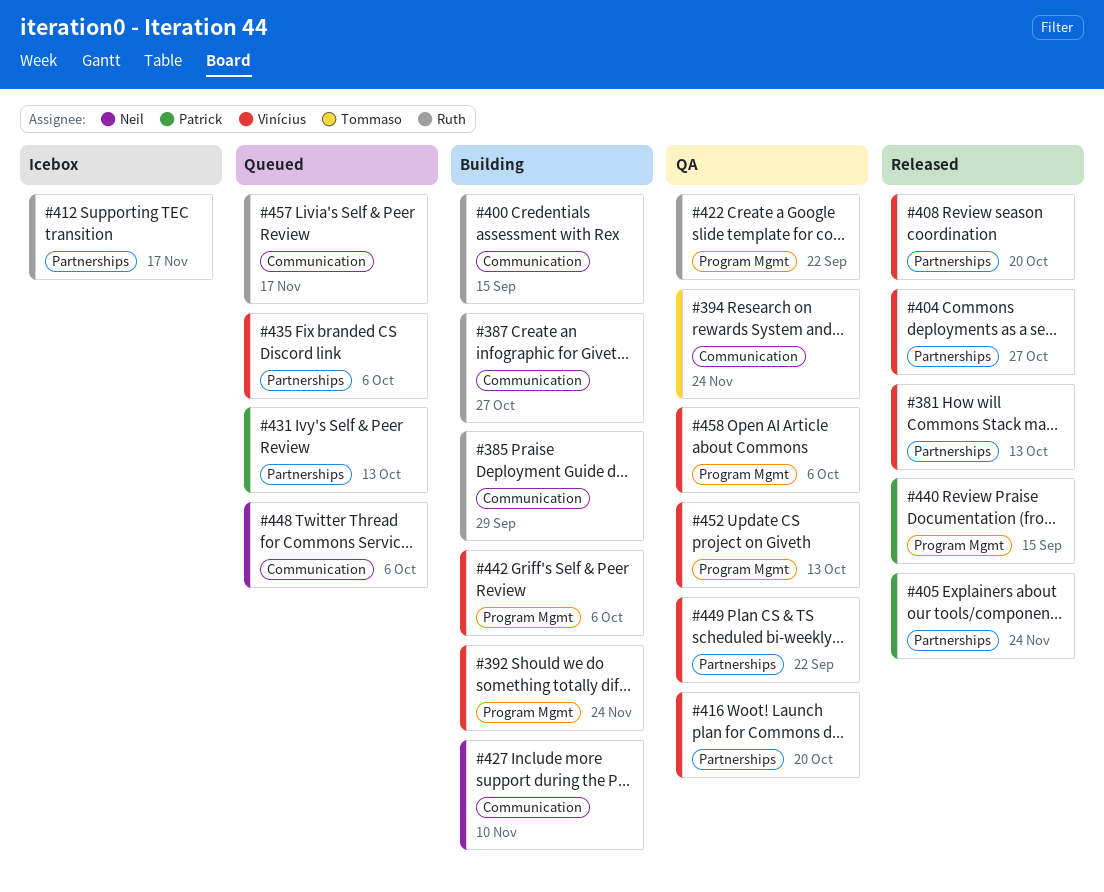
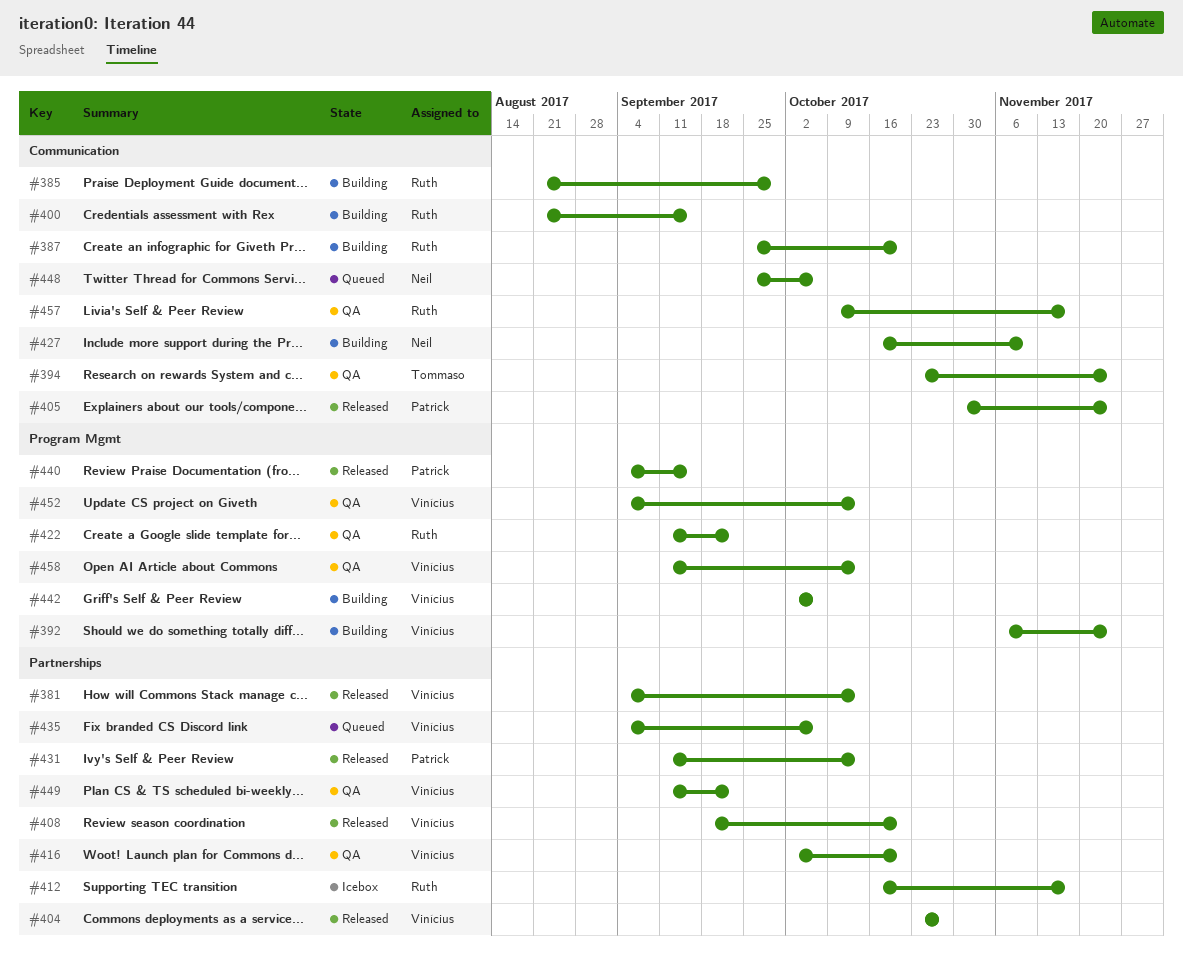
#387, due: Oct 27 -> Oct 20
#405, label: Partnerships -> Communication
#431, status: Queued -> Released
#457, status: Queued -> QA
#458, due: Oct 6 -> Oct 13

